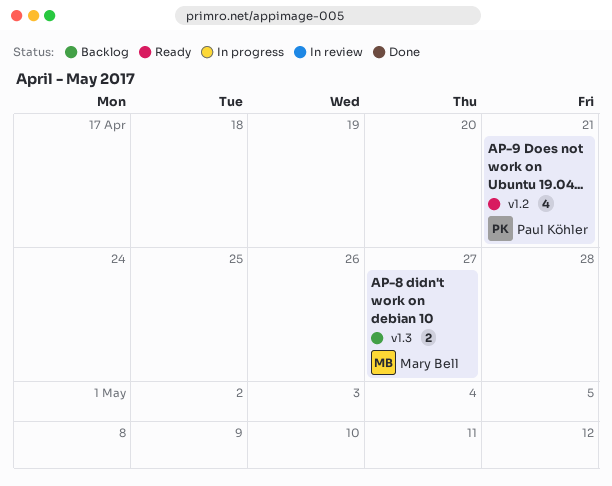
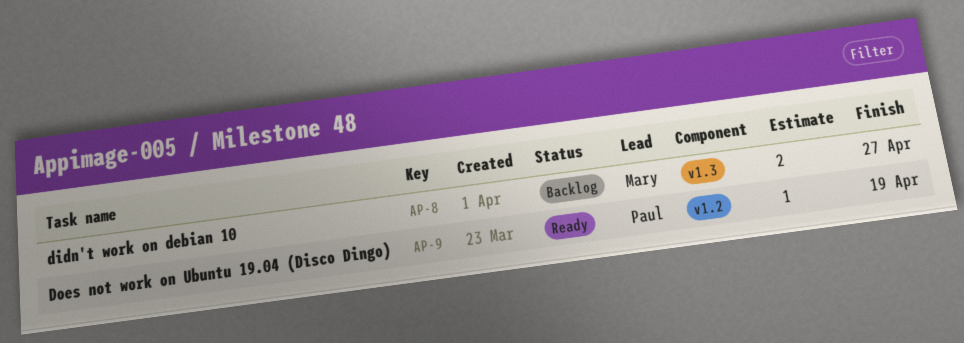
AP-9, estimate: 4 -> 1
AP-9, due: Apr 21 -> Apr 19

